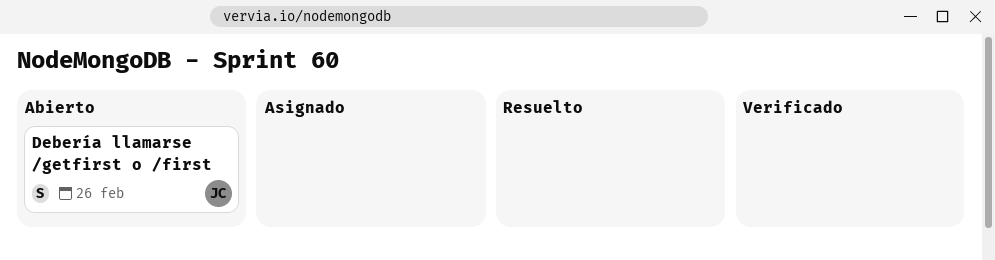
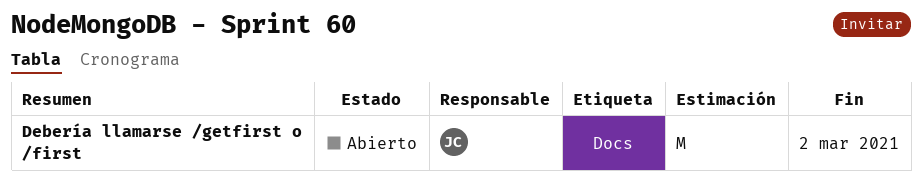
Debería llamarse /getfirst o /first, estimate: S -> M
Debería llamarse /getfirst o /first, due: Feb 26 -> Mar 2

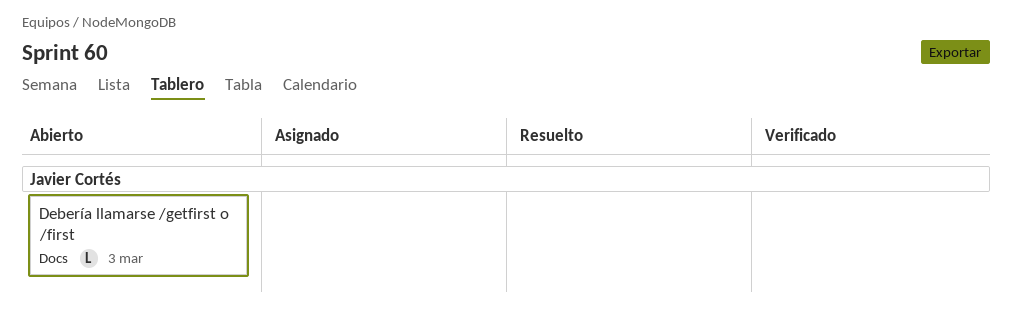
Debería llamarse /getfirst o /first, estimate: M -> L
Debería llamarse /getfirst o /first, due: Mar 2 -> Mar 3

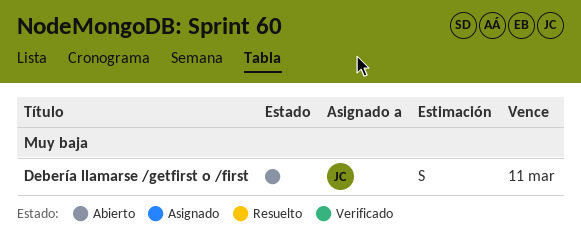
Debería llamarse /getfirst o /first, estimate: L -> S
Debería llamarse /getfirst o /first, due: Mar 3 -> Mar 11

